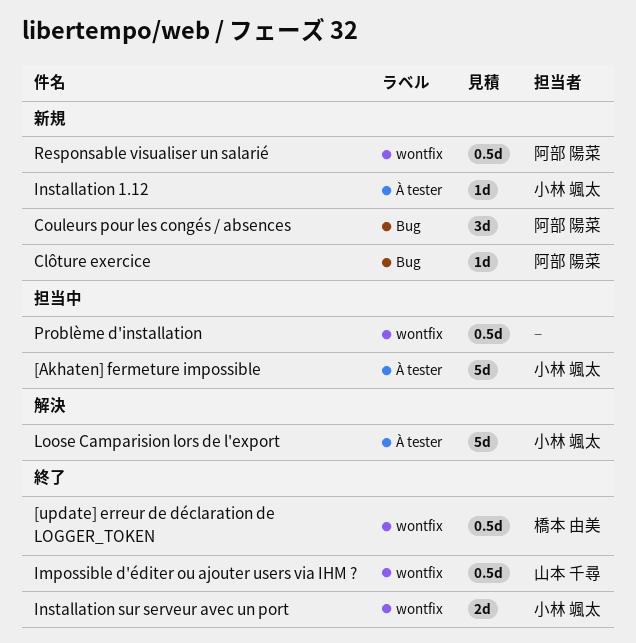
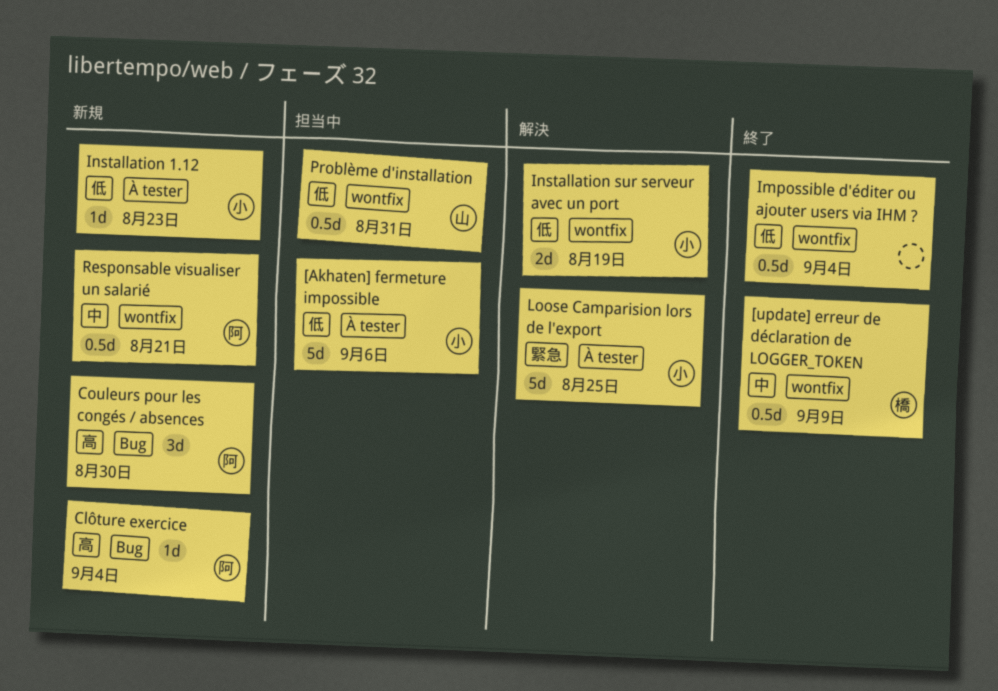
Impossible d'éditer ou ajouter users via IHM ?, owner: 山本 千尋 -> none
Installation sur serveur avec un port, status: 終了 -> 解決
Problème d'installation, owner: none -> 山本 千尋

